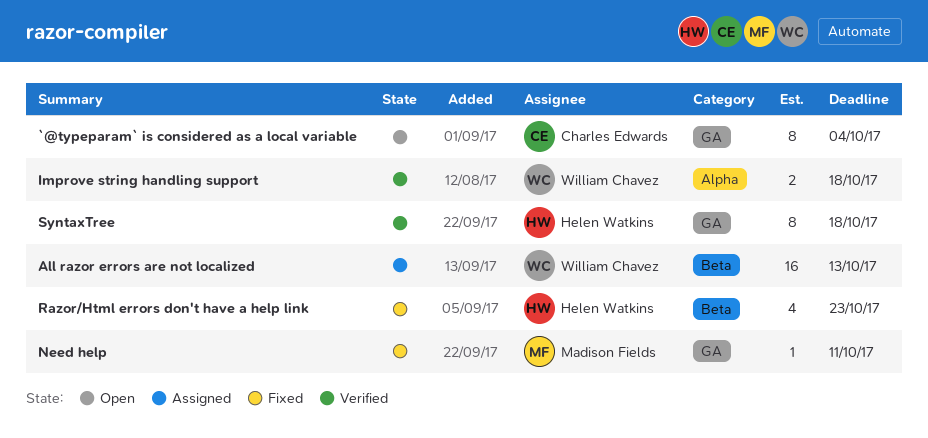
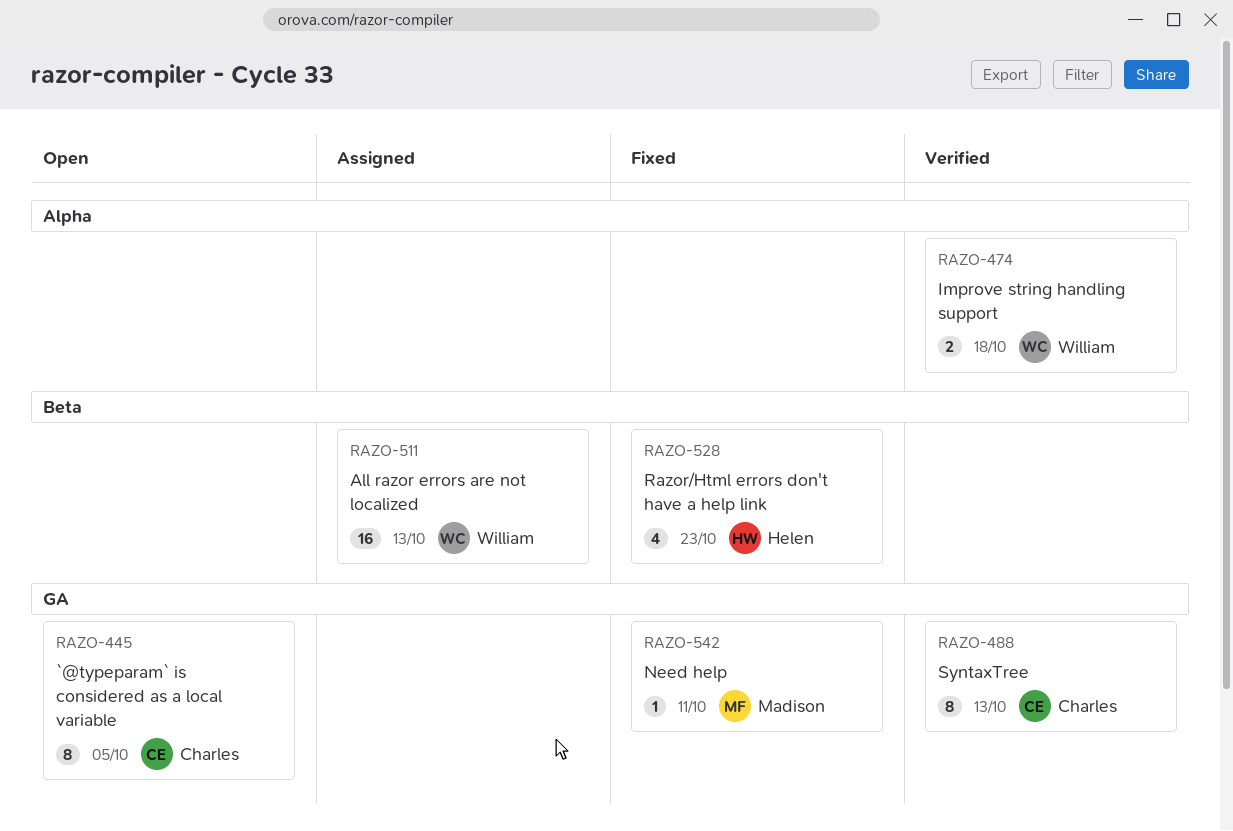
`@typeparam` is considered as a local variable, due: Oct 4 -> Oct 5
SyntaxTree, owner: Helen Watkins -> Charles Edwards
SyntaxTree, due: Oct 18 -> Oct 13

